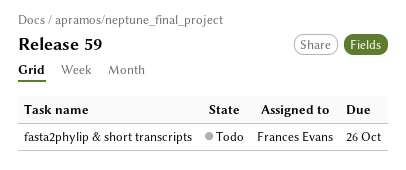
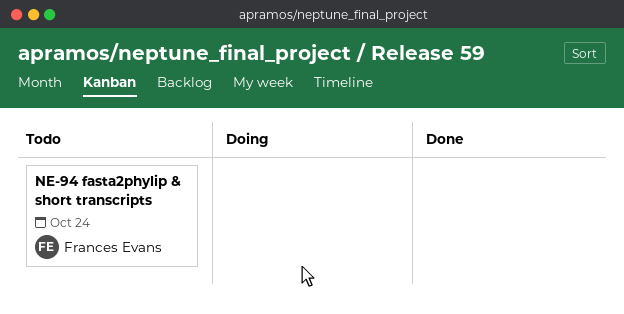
fasta2phylip & short transcripts, due: Oct 26 -> Oct 24

